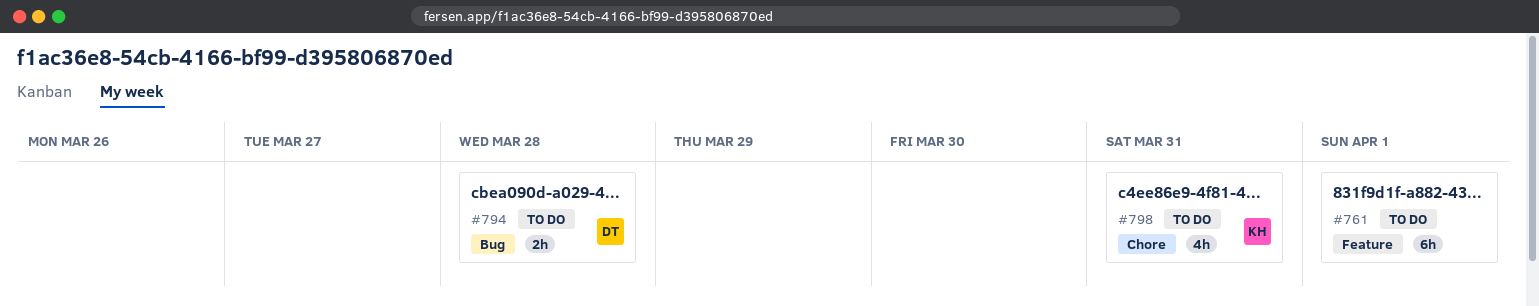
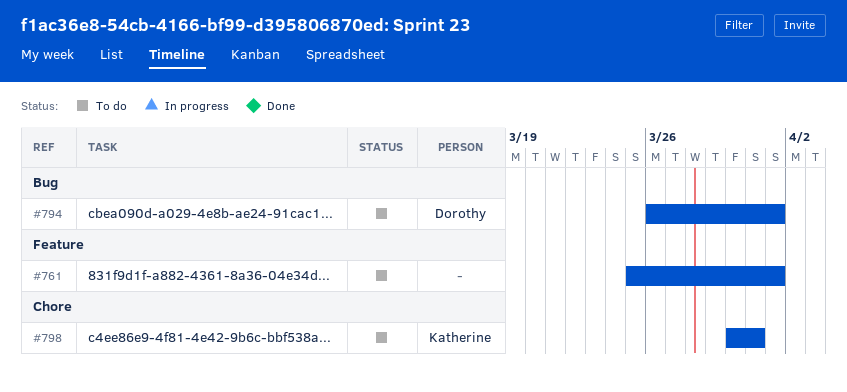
#794, due: Mar 28 -> Apr 1

